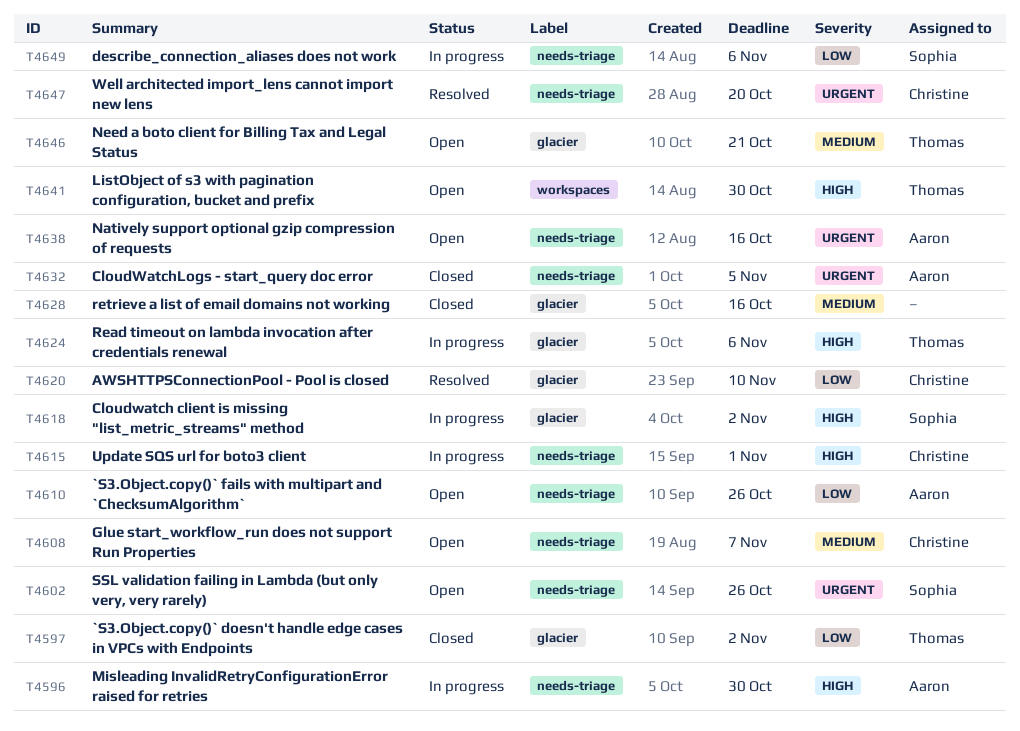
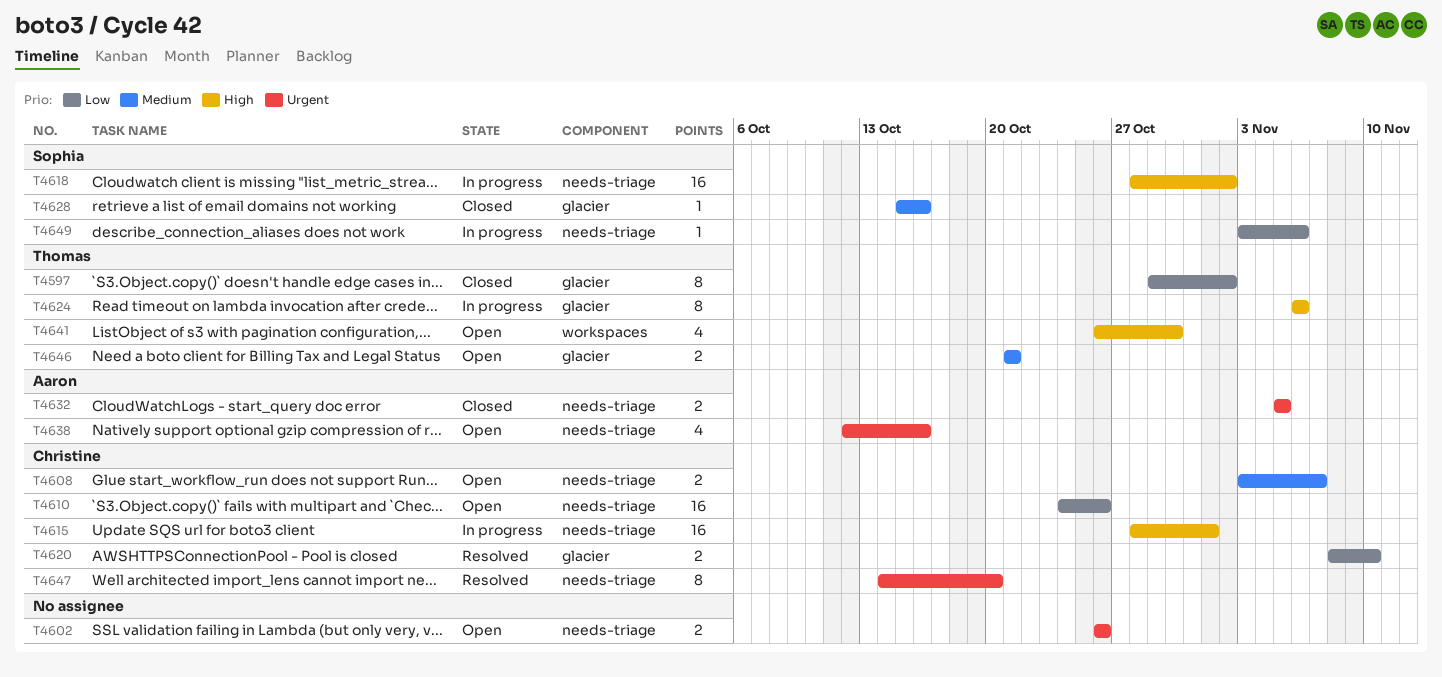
T4596: present -> none
T4602, owner: Sophia -> none
T4610, owner: Aaron -> Christine
T4618, label: glacier -> needs-triage
T4628, owner: none -> Sophia

